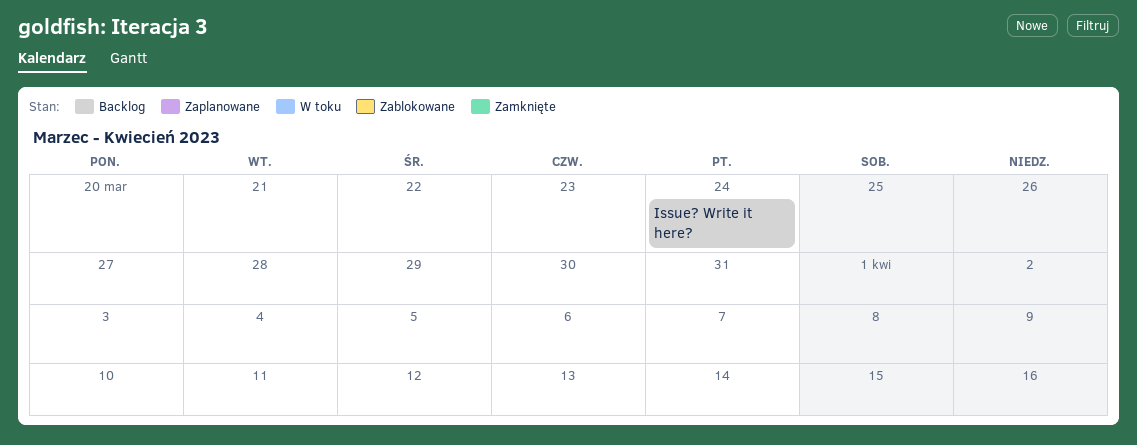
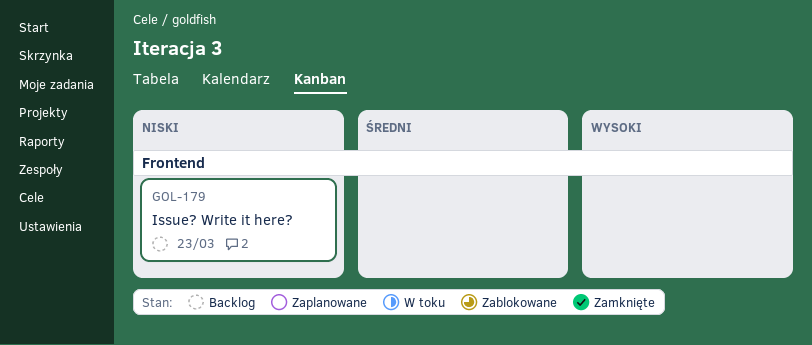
Issue? Write it here?, due: Mar 24 -> Mar 23

